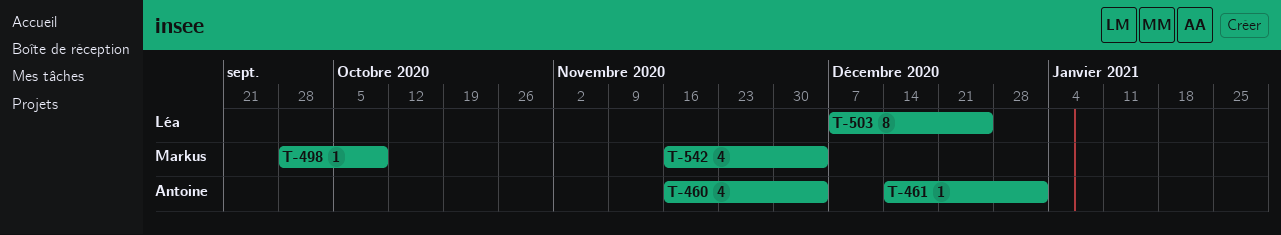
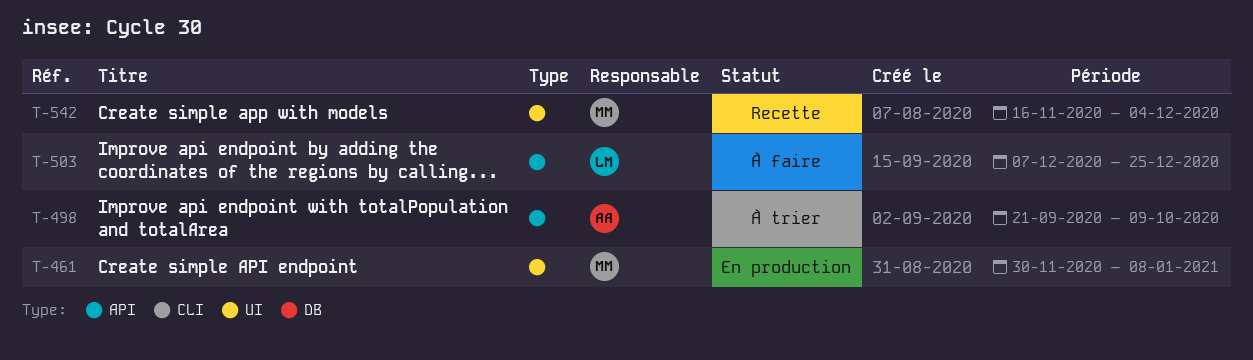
T-460: present -> none
T-461, owner: Antoine -> Markus
T-461, start: Dec 14 -> Nov 30
T-461, due: Jan 1 -> Jan 8
T-498, owner: Markus -> Antoine
T-498, start: Sep 28 -> Sep 21

